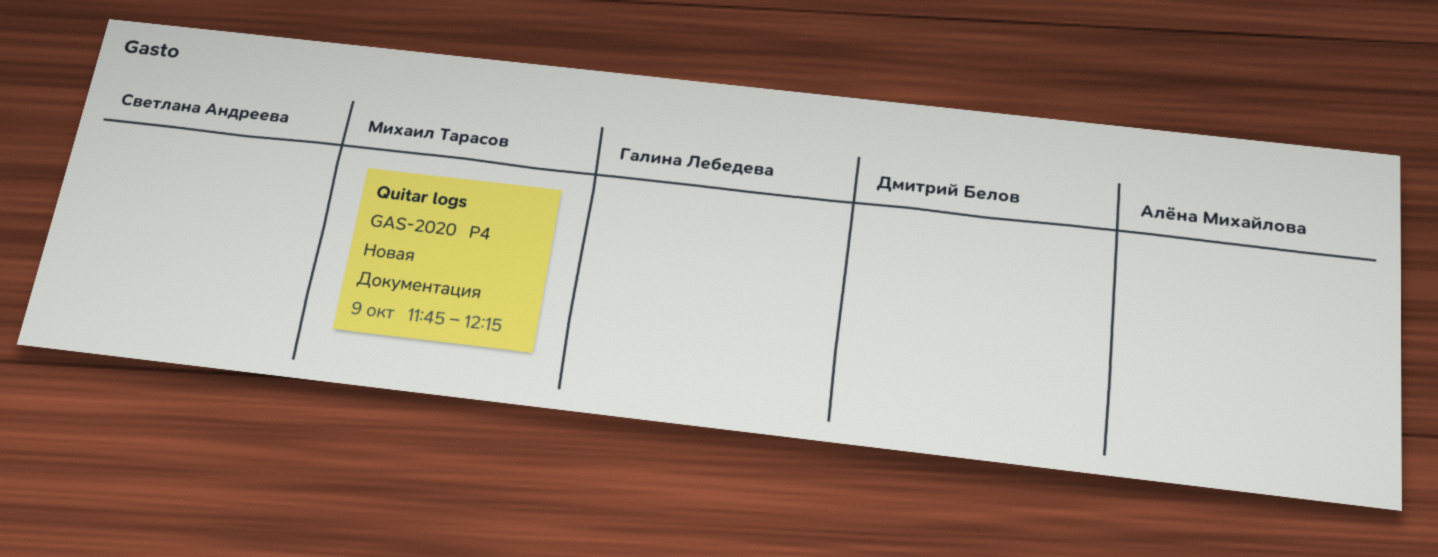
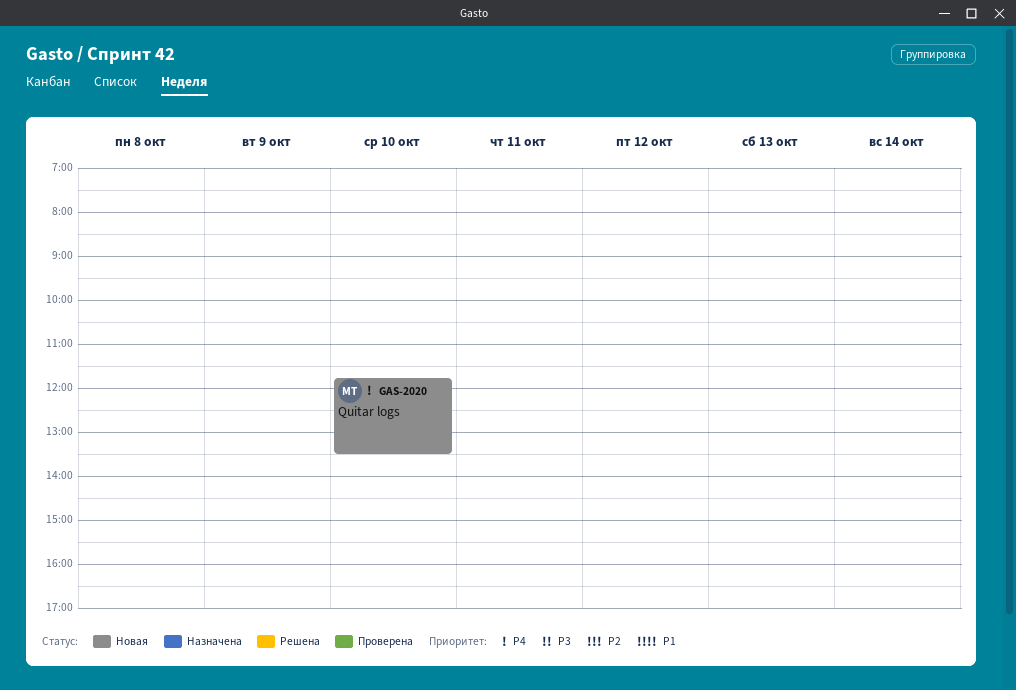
GAS-2020, day: Oct 9 -> Oct 10
GAS-2020, ends: 12:15 -> 13:30

